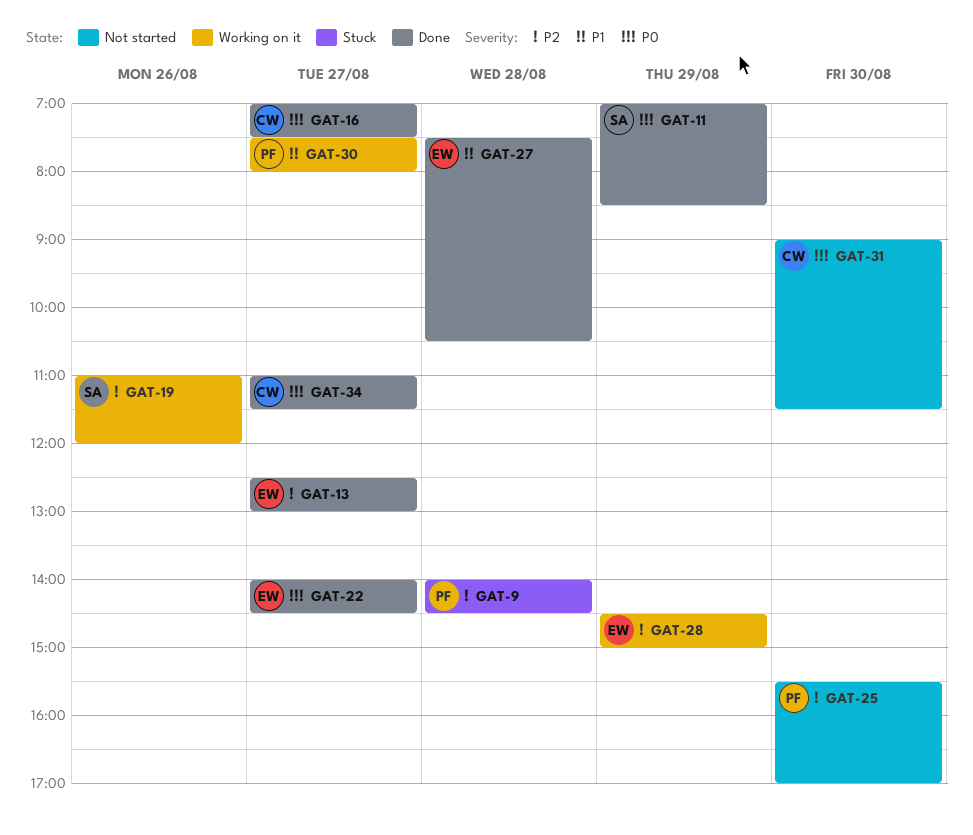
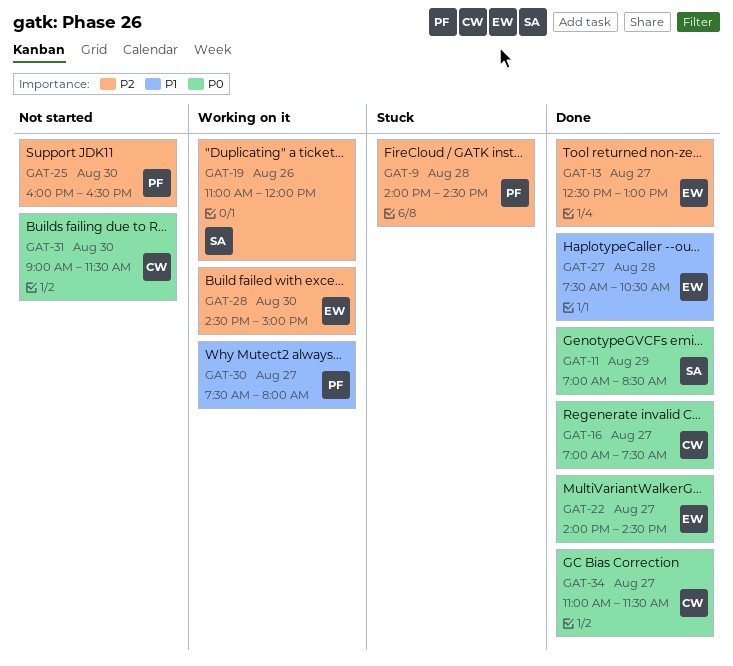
GAT-25, begins: 15:30 -> 16:00
GAT-25, ends: 17:00 -> 16:30
GAT-28, day: Aug 29 -> Aug 30

